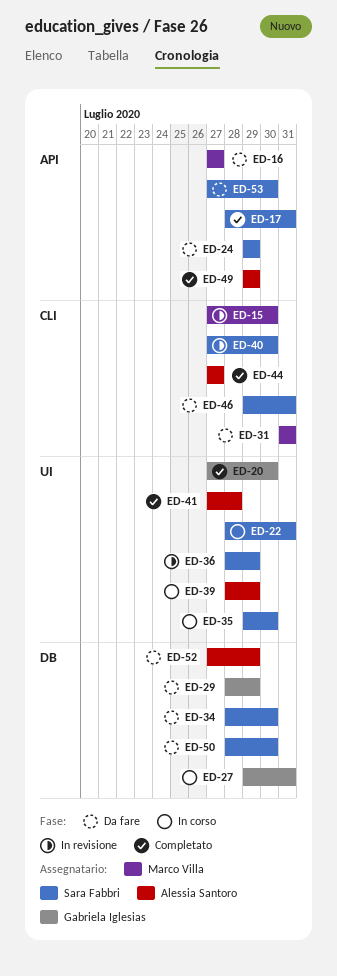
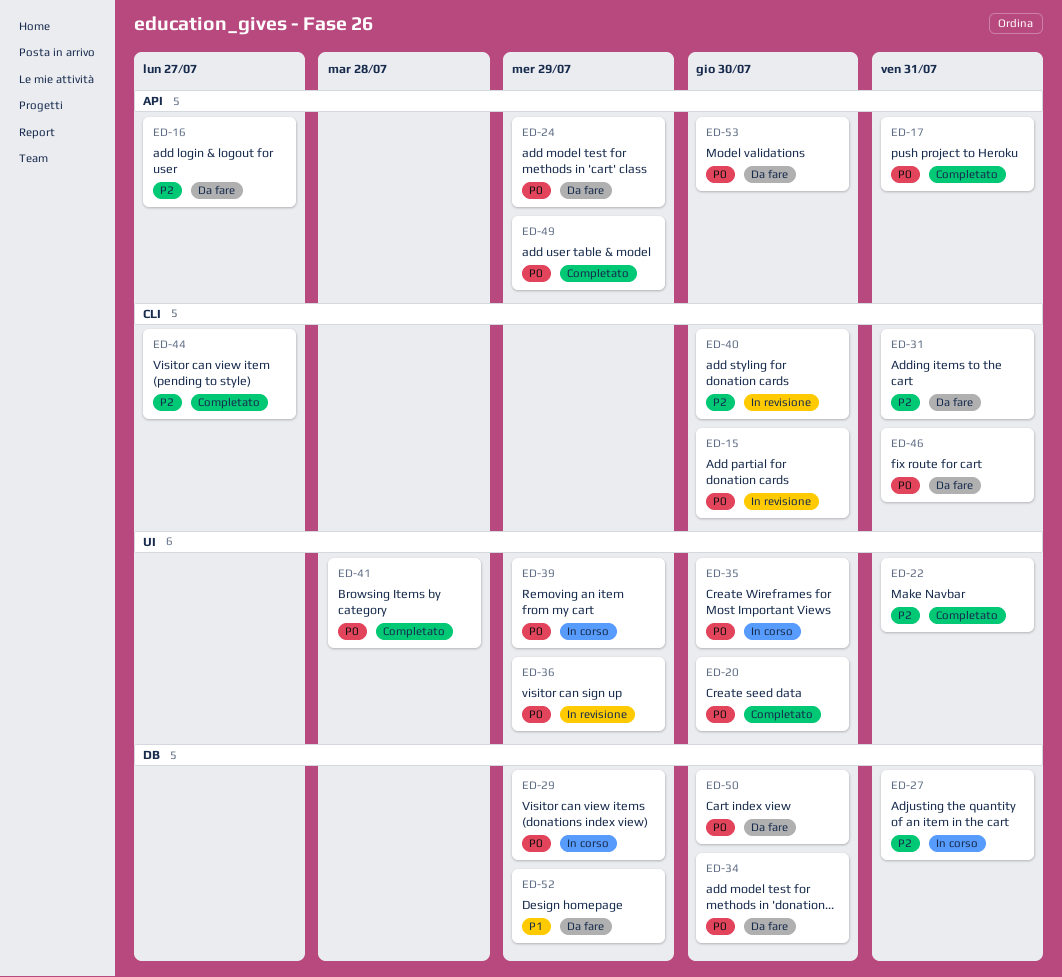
ED-22, status: In corso -> Completato
ED-29, status: Da fare -> In corso

